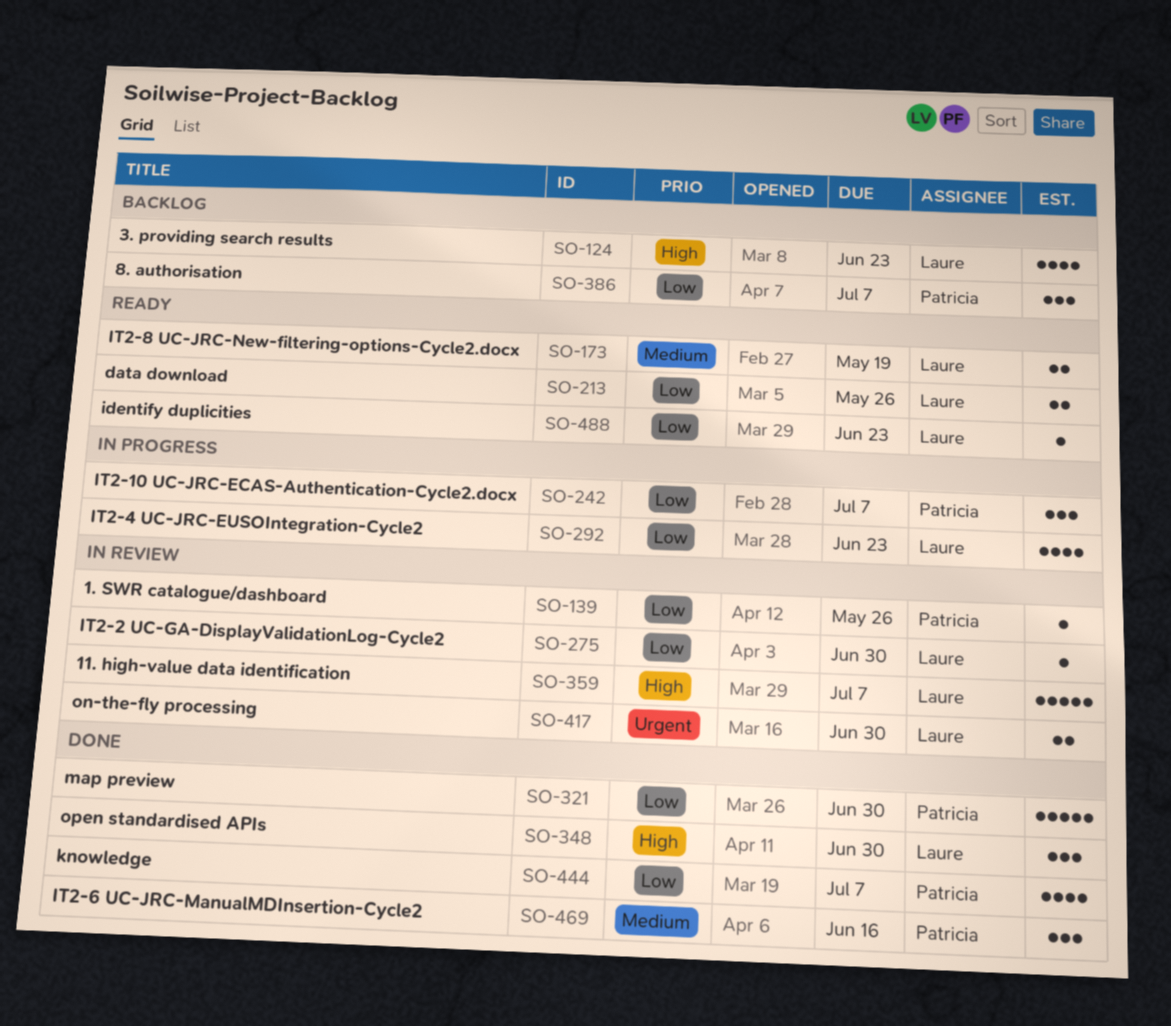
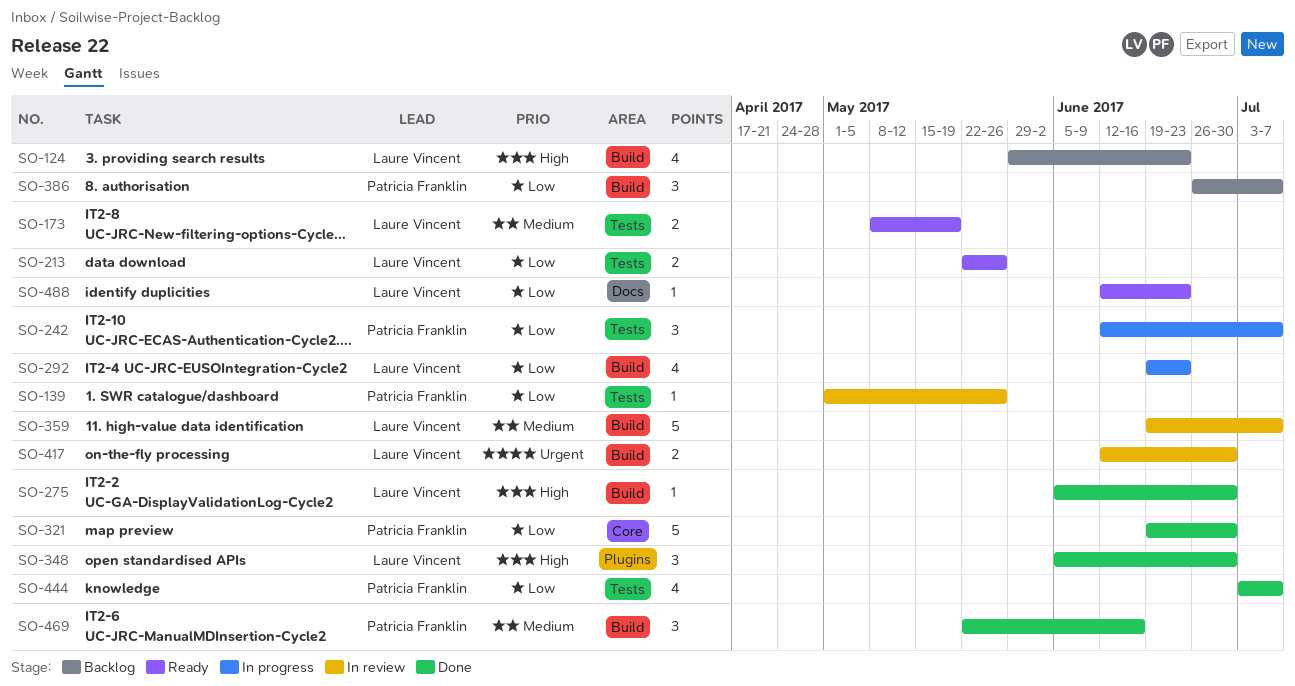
SO-275, status: In review -> Done
SO-275, priority: Low -> High
SO-359, priority: High -> Medium

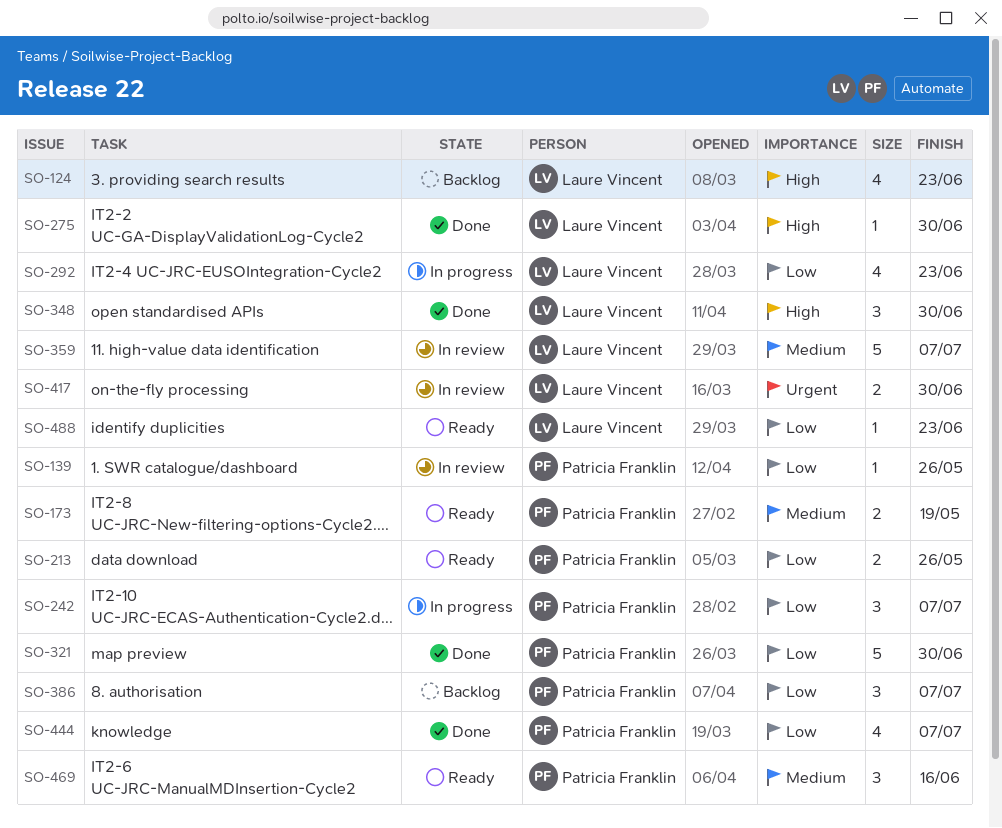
SO-173, owner: Laure Vincent -> Patricia Franklin
SO-213, owner: Laure Vincent -> Patricia Franklin
SO-469, status: Done -> Ready

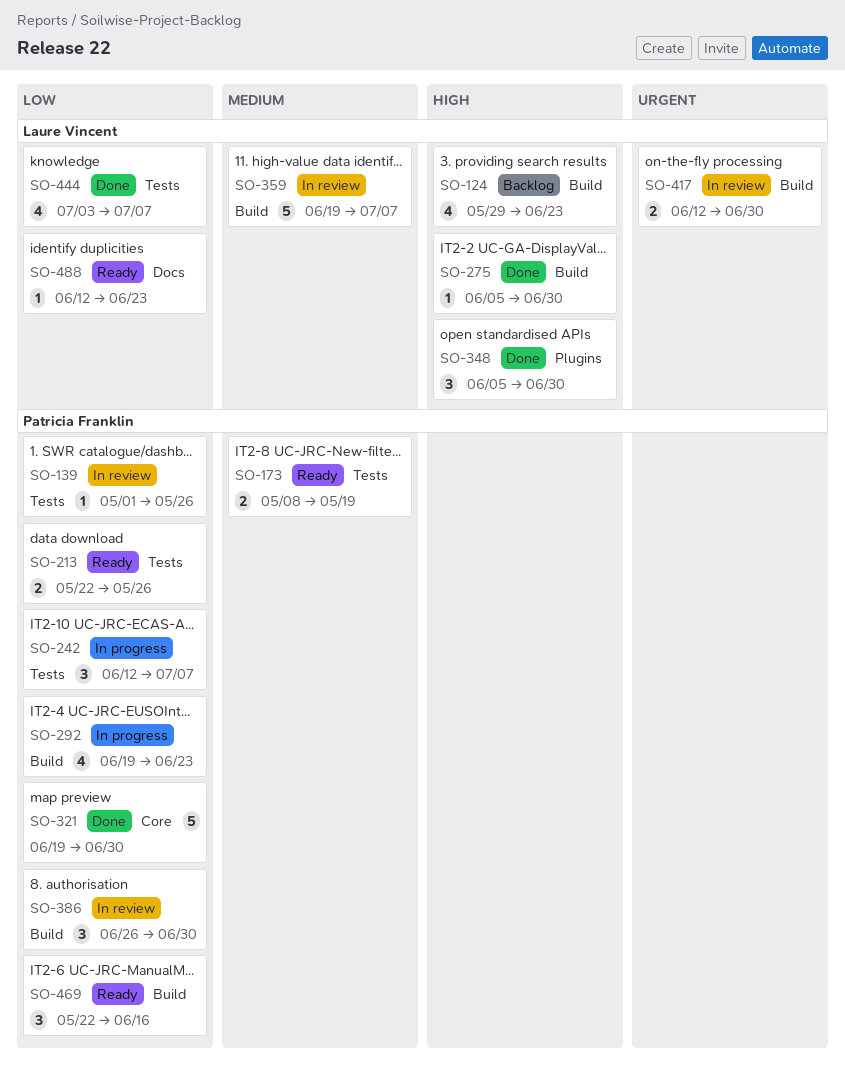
SO-292, owner: Laure Vincent -> Patricia Franklin
SO-386, status: Backlog -> In review
SO-386, due: Jul 7 -> Jun 30
SO-444, owner: Patricia Franklin -> Laure Vincent
SO-469, priority: Medium -> Low

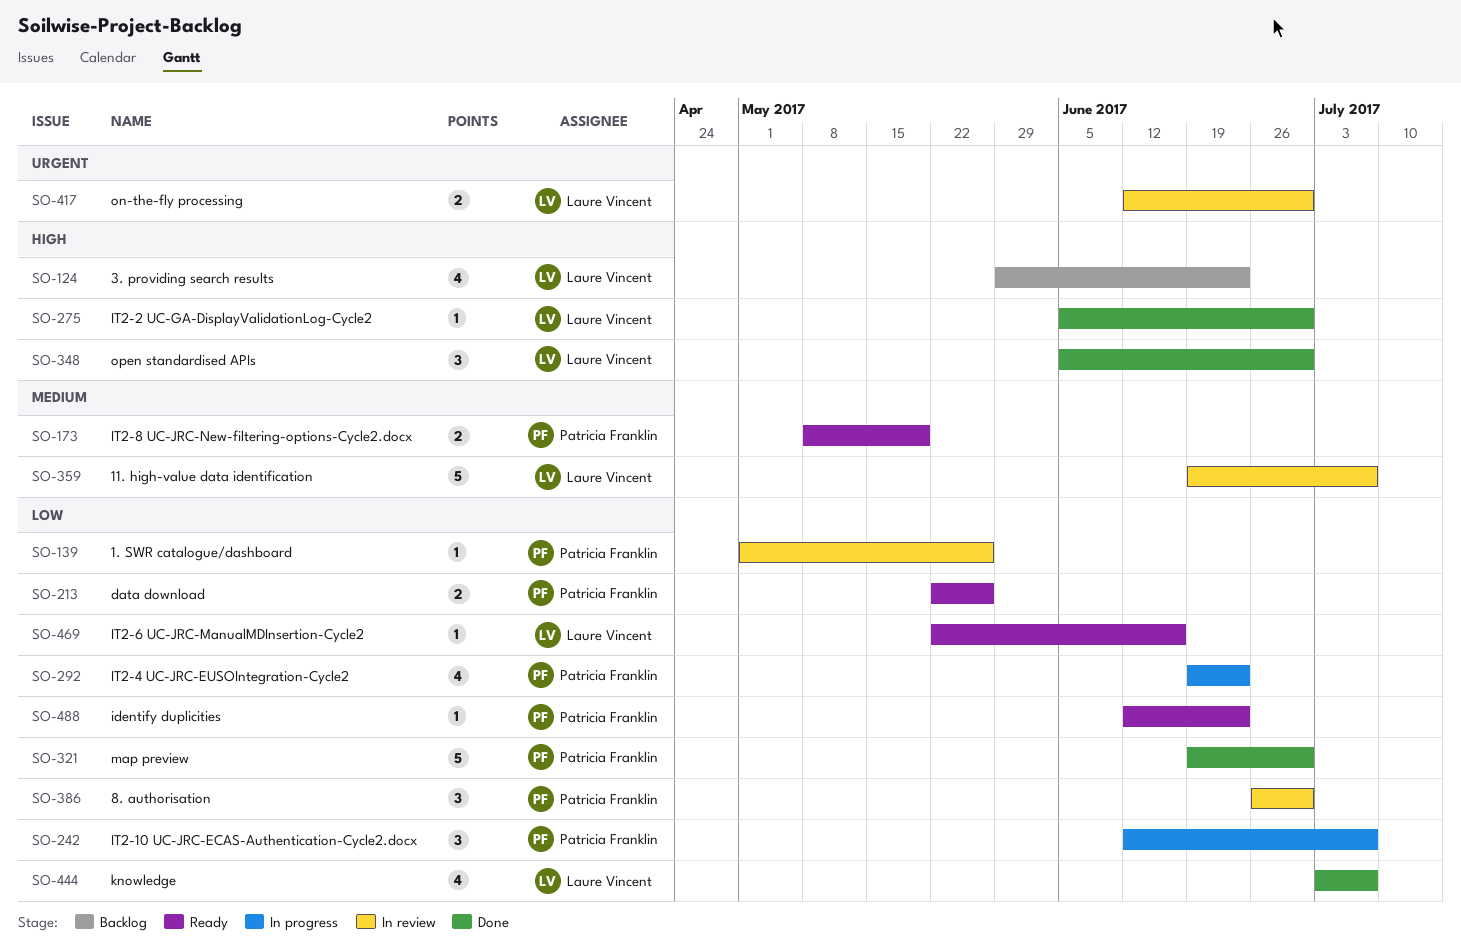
SO-469, owner: Patricia Franklin -> Laure Vincent
SO-469, estimate: 3 -> 1
SO-488, owner: Laure Vincent -> Patricia Franklin

